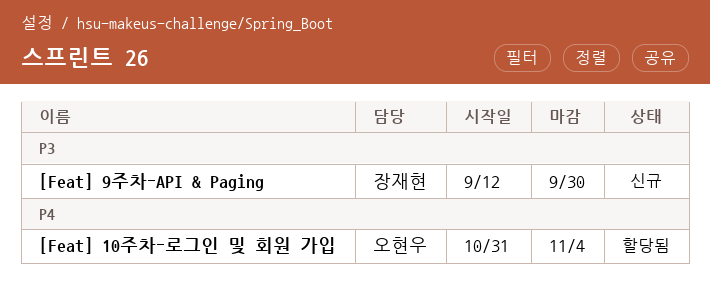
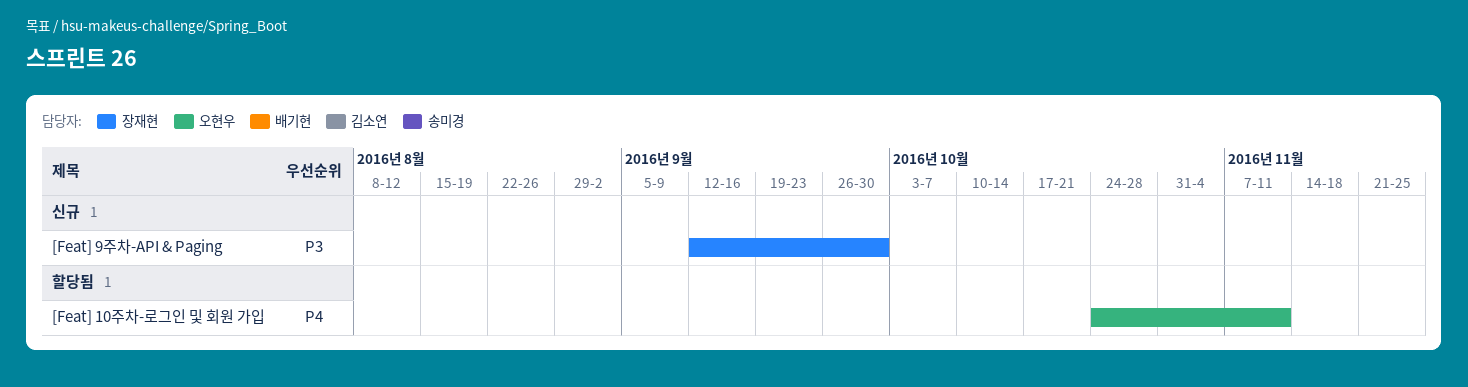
[Feat] 10주차-로그인 및 회원 가입, start: Oct 31 -> Oct 24
[Feat] 10주차-로그인 및 회원 가입, due: Nov 4 -> Nov 11

